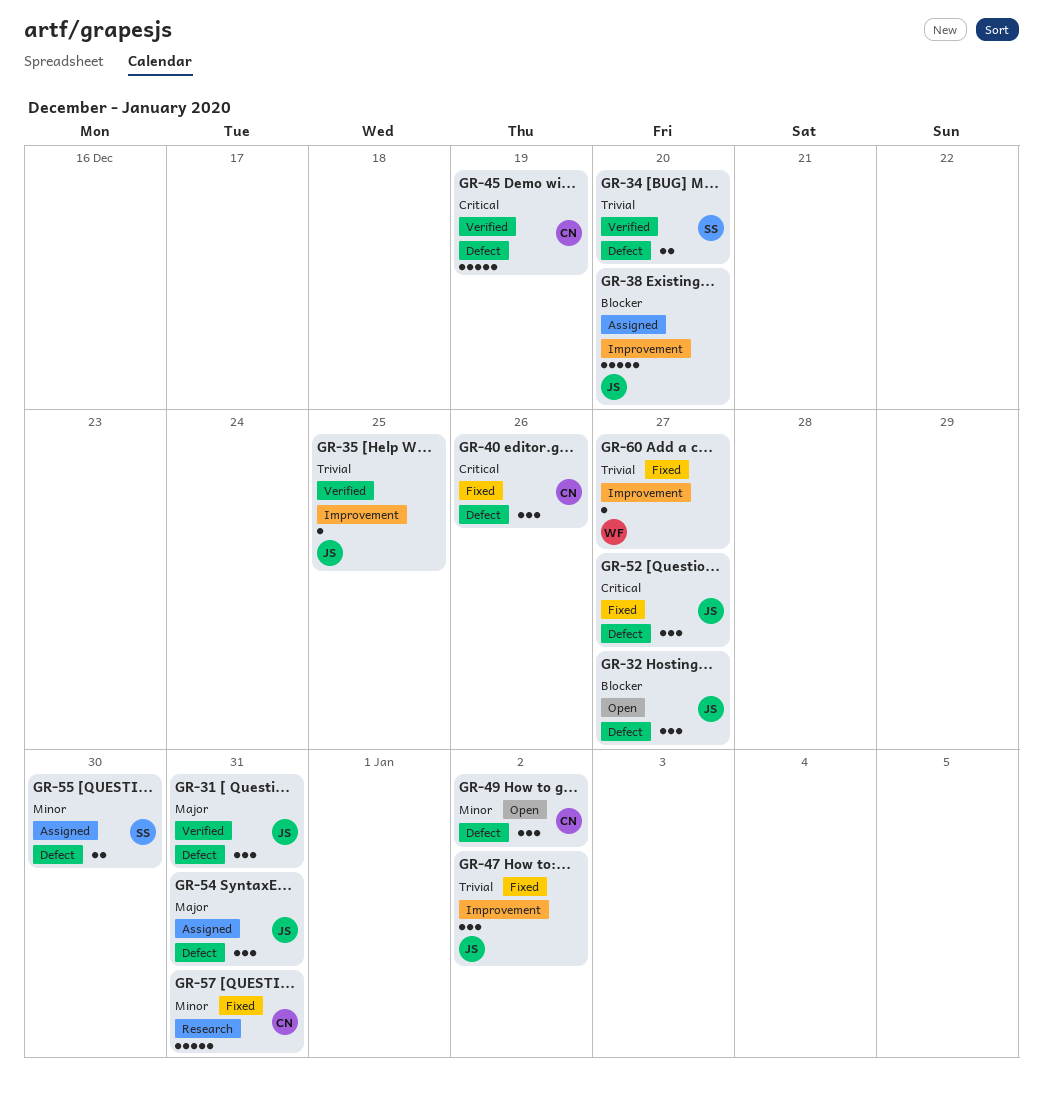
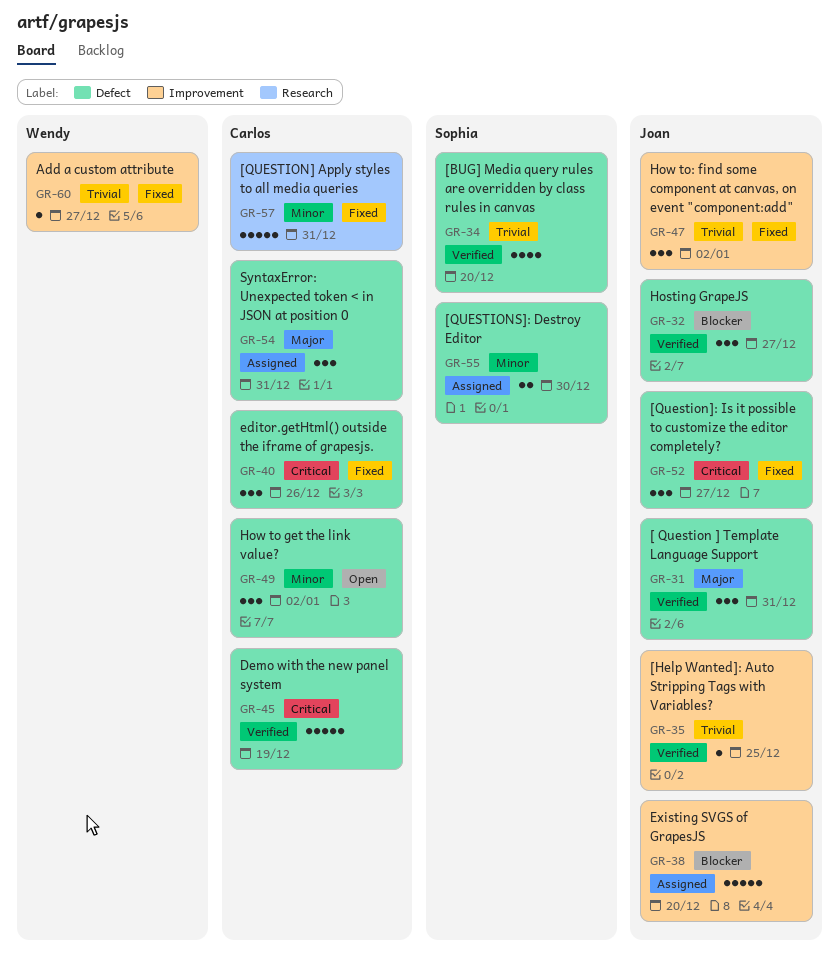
GR-32, status: Open -> Verified
GR-34, estimate: 2 -> 4
GR-54, owner: Joan -> Carlos

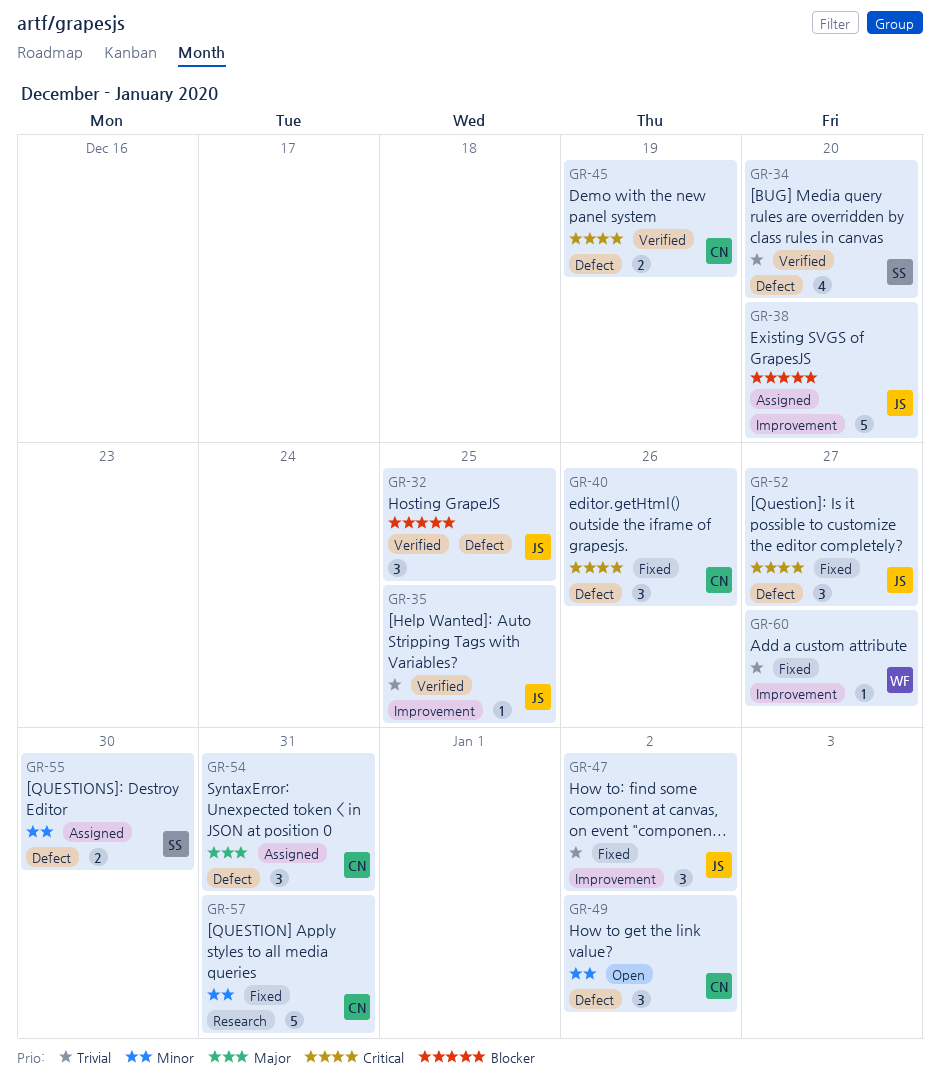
GR-31: present -> none
GR-32, due: Dec 27 -> Dec 25
GR-45, estimate: 5 -> 2

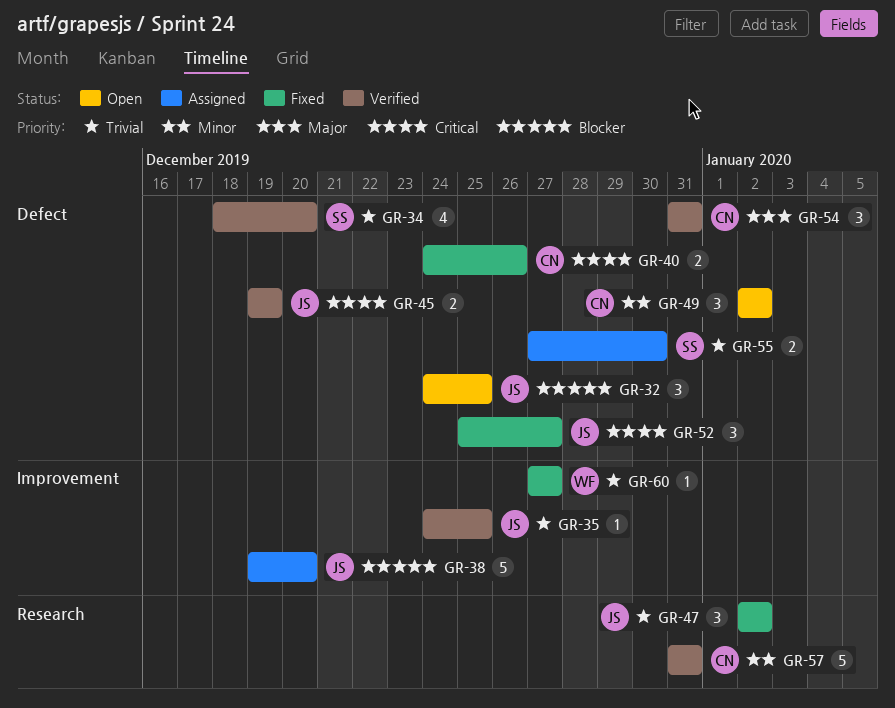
GR-32, status: Verified -> Open
GR-40, estimate: 3 -> 2
GR-45, owner: CN -> JS
GR-47, label: Improvement -> Research
GR-54, status: Assigned -> Verified
GR-55, priority: Minor -> Trivial
GR-57, status: Fixed -> Verified

